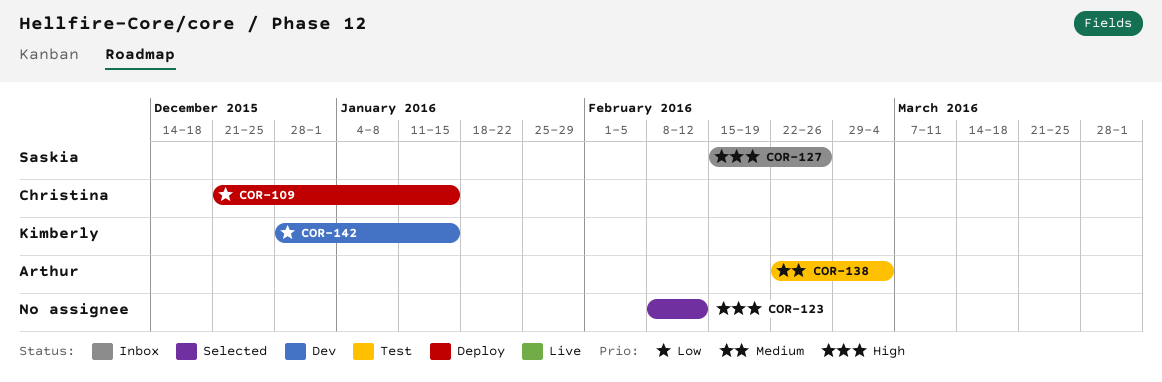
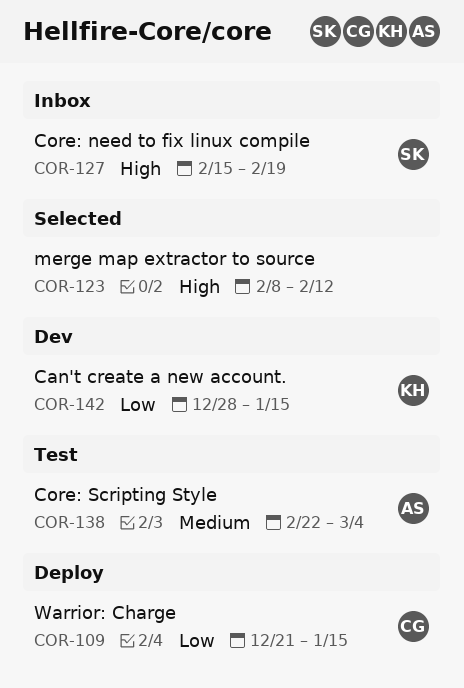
COR-127, due: Feb 26 -> Feb 19

